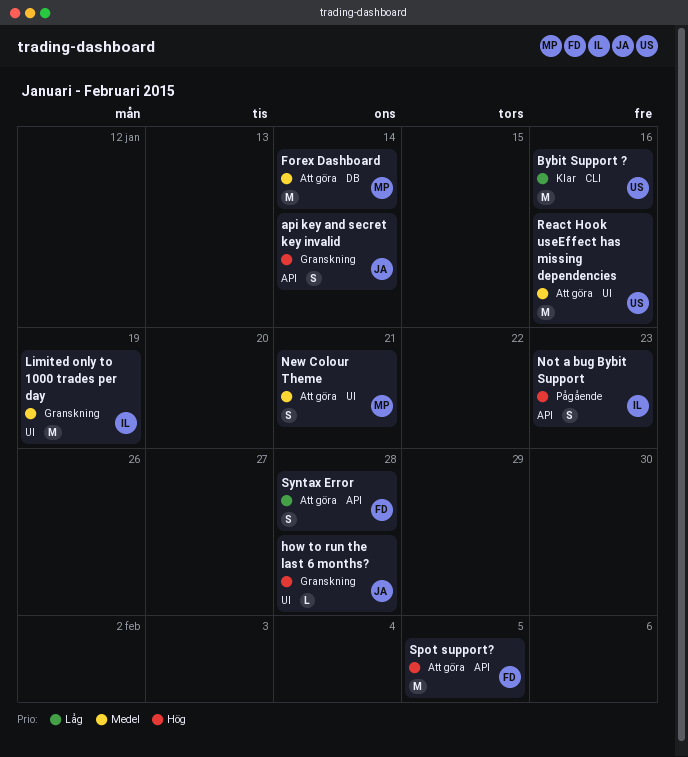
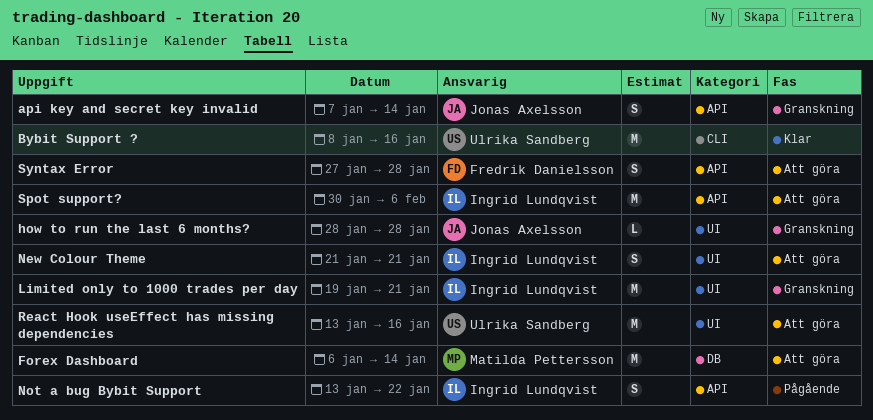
Limited only to 1000 trades per day, due: Jan 19 -> Jan 21
New Colour Theme, owner: Matilda Pettersson -> Ingrid Lundqvist
Not a bug Bybit Support, due: Jan 23 -> Jan 22
Spot support?, owner: Fredrik Danielsson -> Ingrid Lundqvist
Spot support?, due: Feb 5 -> Feb 6

